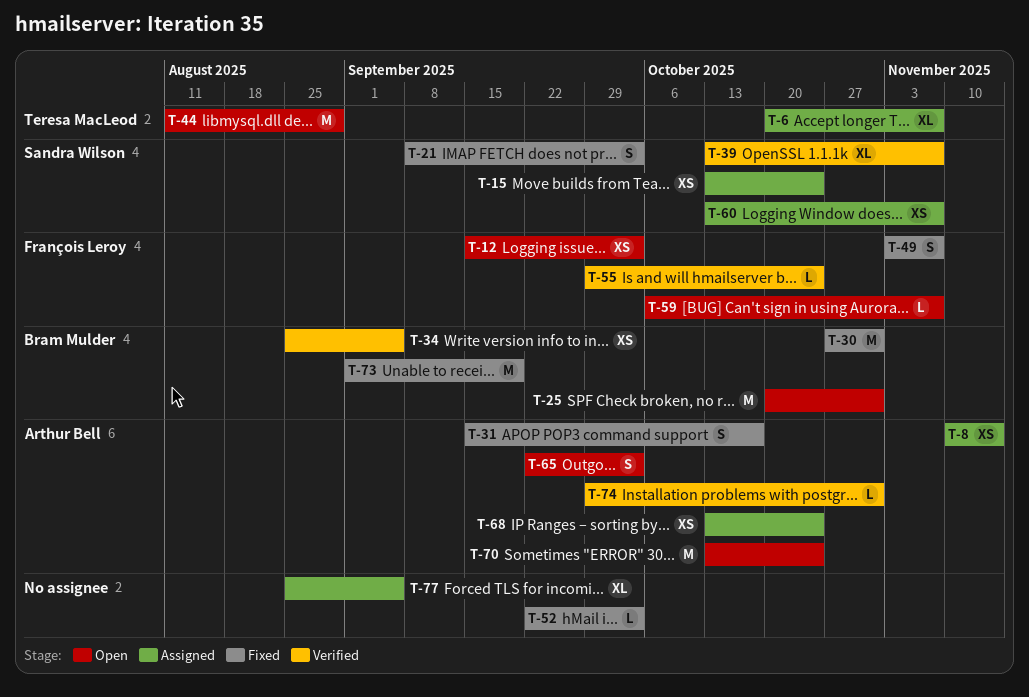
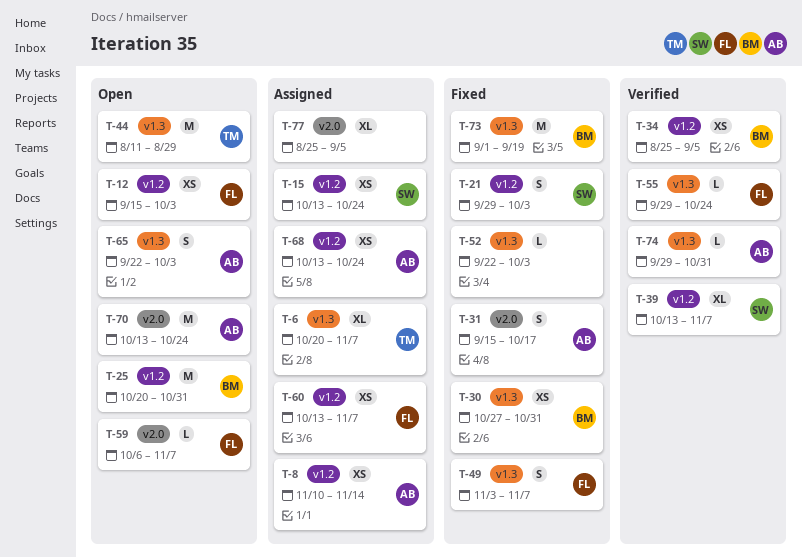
T-21, start: Sep 8 -> Sep 29
T-30, estimate: M -> XS
T-60, owner: Sandra Wilson -> François Leroy

